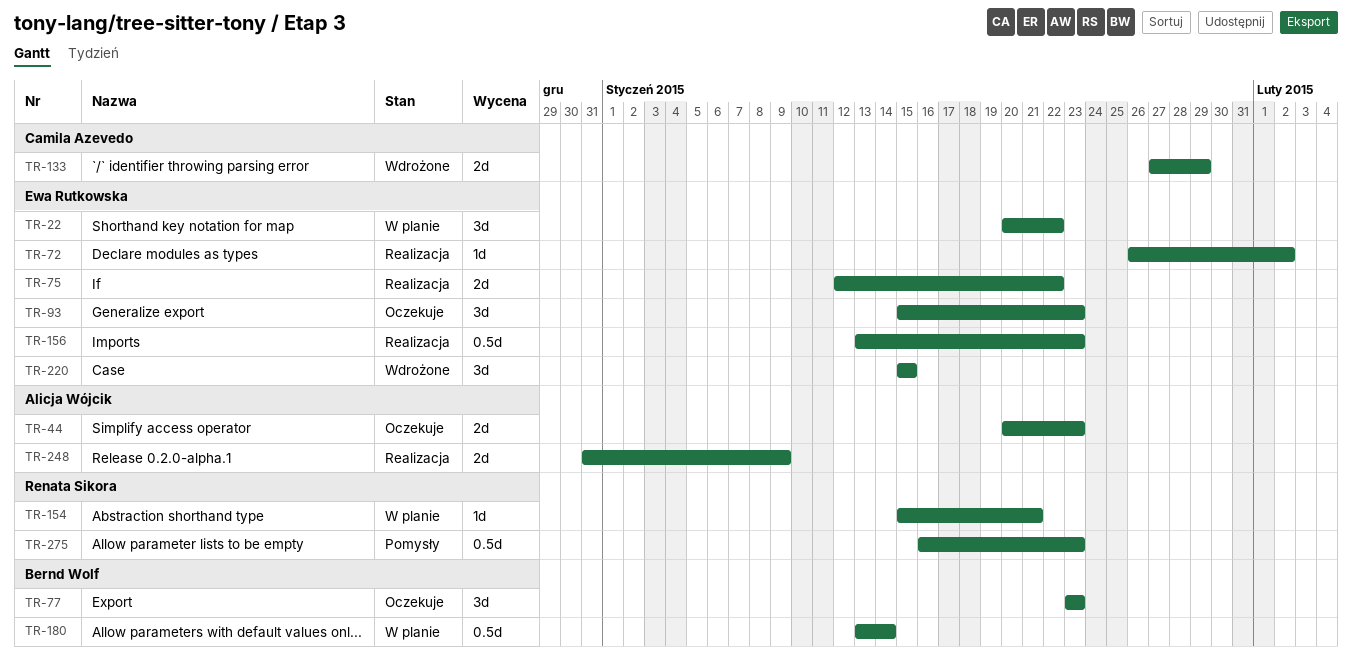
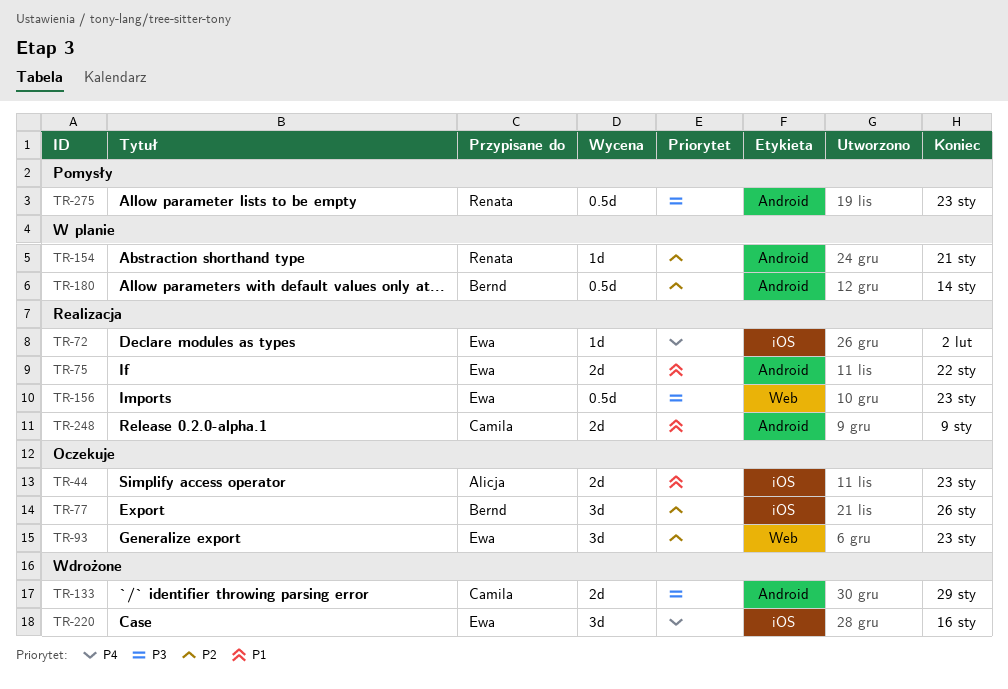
TR-22: present -> none
TR-77, due: Jan 23 -> Jan 26
TR-220, due: Jan 15 -> Jan 16
TR-248, owner: Alicja Wójcik -> Camila Azevedo

